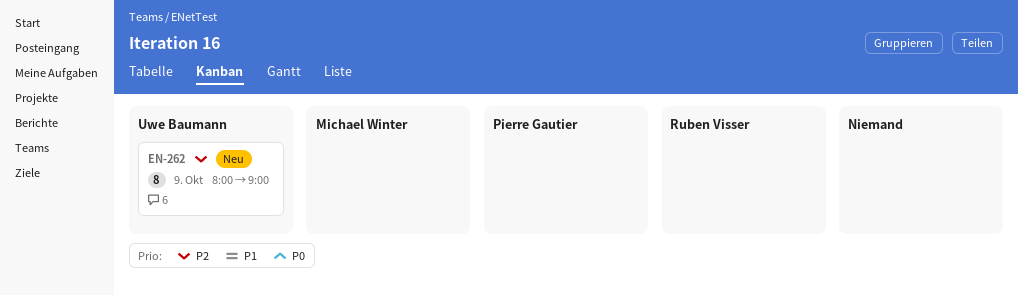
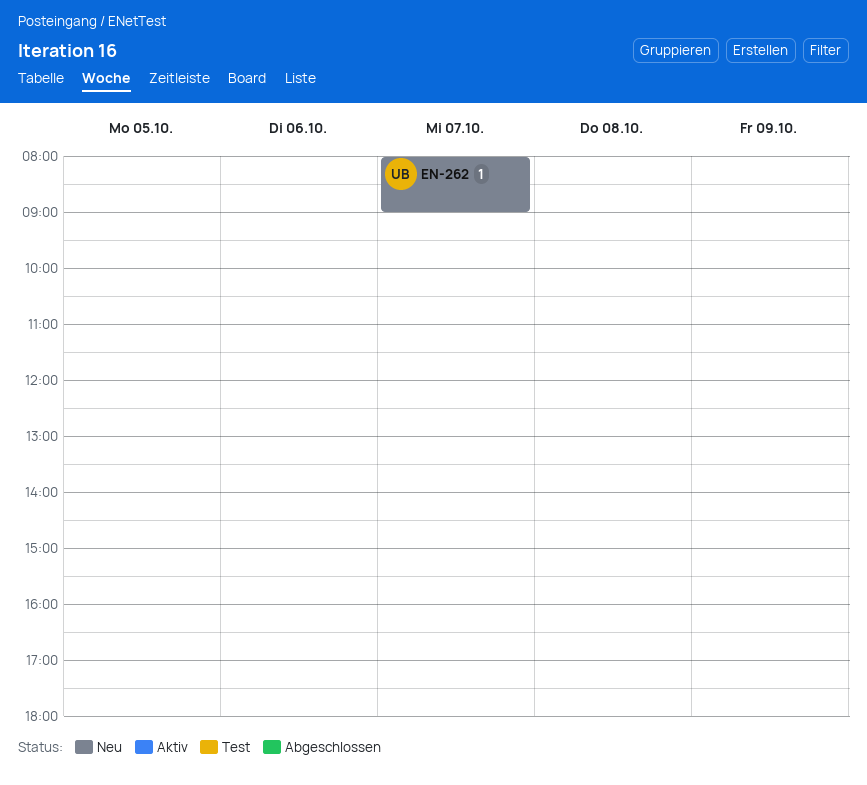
EN-262, estimate: 8 -> 1
EN-262, day: Oct 9 -> Oct 7

